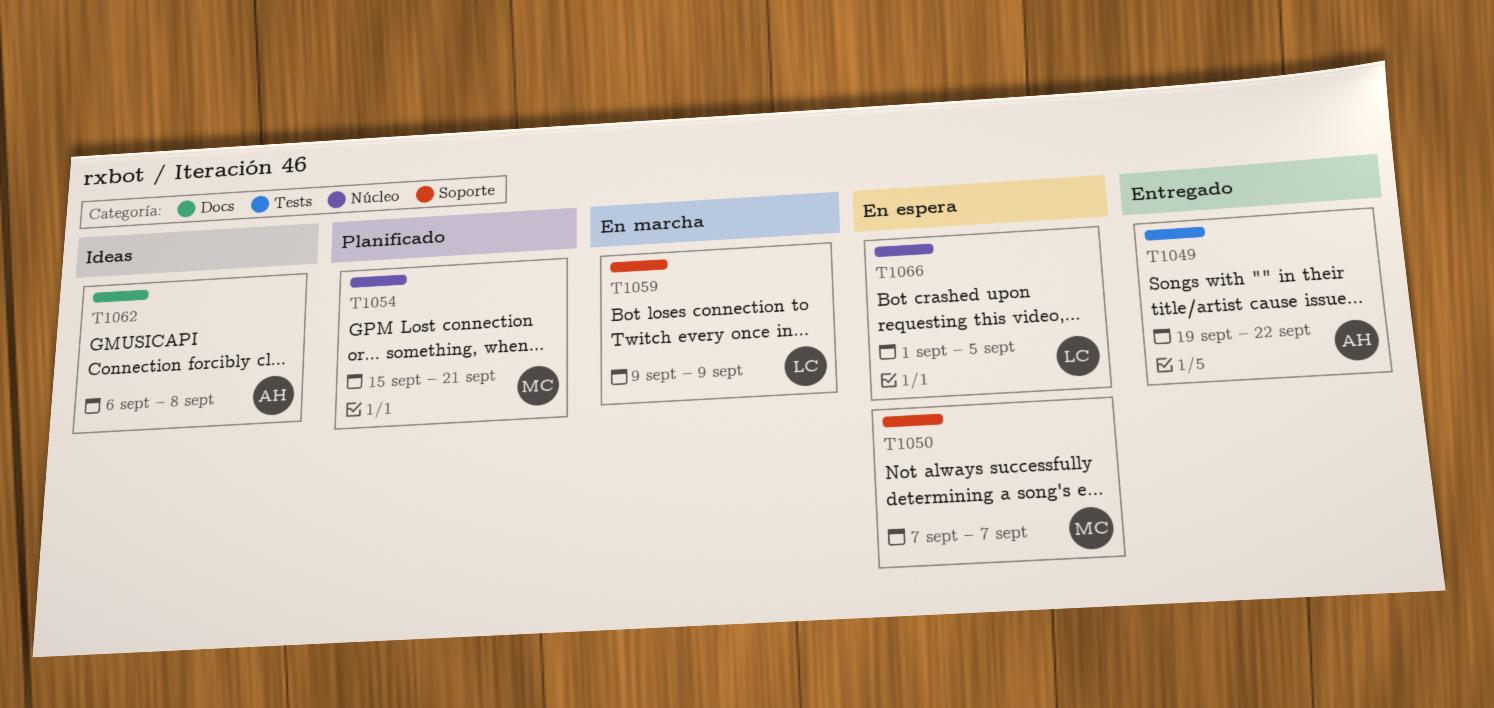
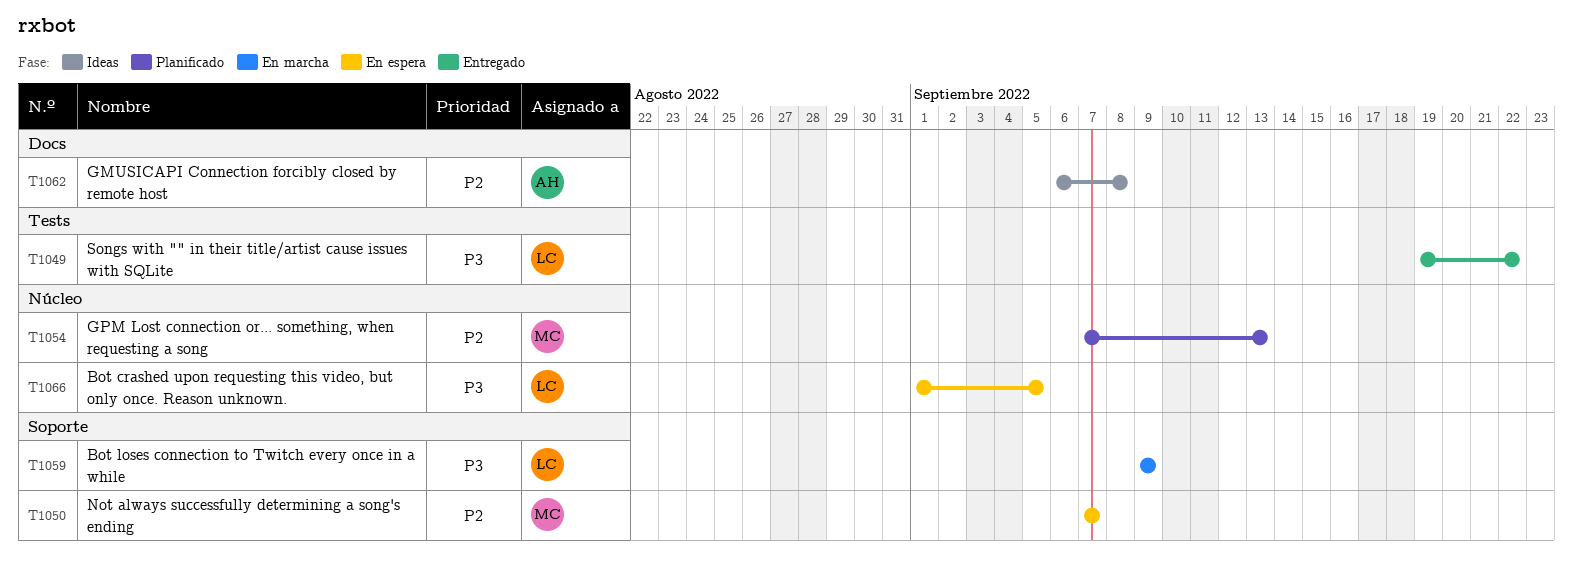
T1049, owner: AH -> LC
T1054, start: Sep 15 -> Sep 7
T1054, due: Sep 21 -> Sep 13

